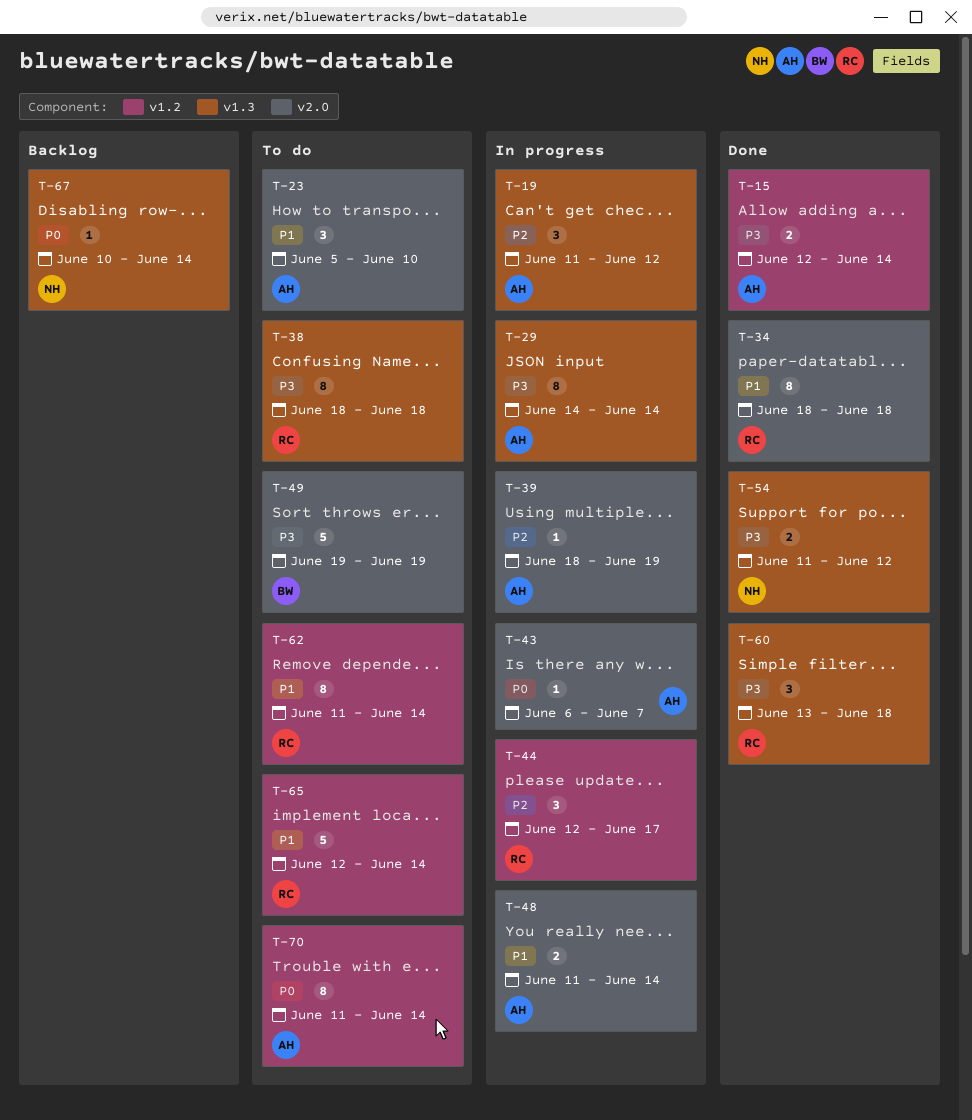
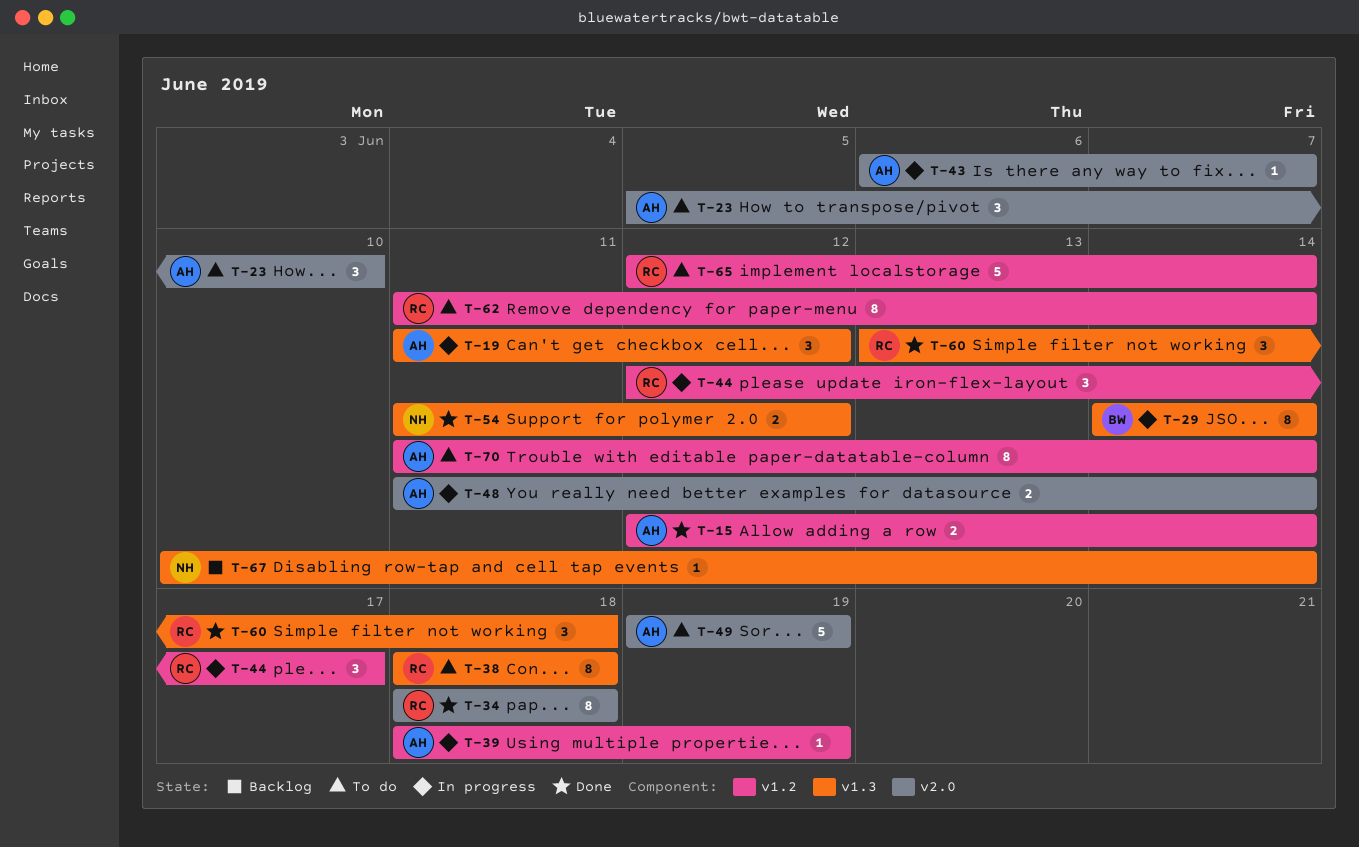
T-29, owner: AH -> BW
T-39, label: v2.0 -> v1.2
T-49, owner: BW -> AH

